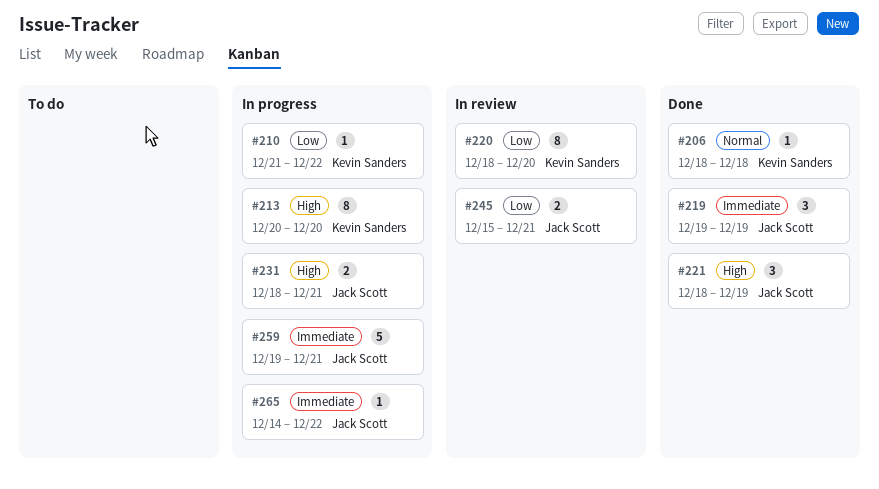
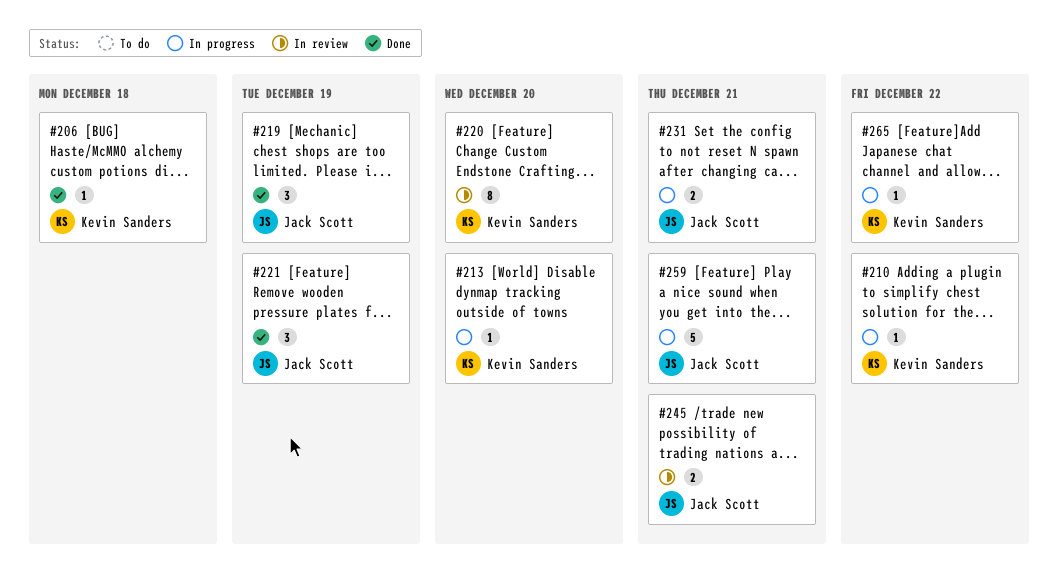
#213, estimate: 8 -> 1
#265, owner: Jack Scott -> Kevin Sanders

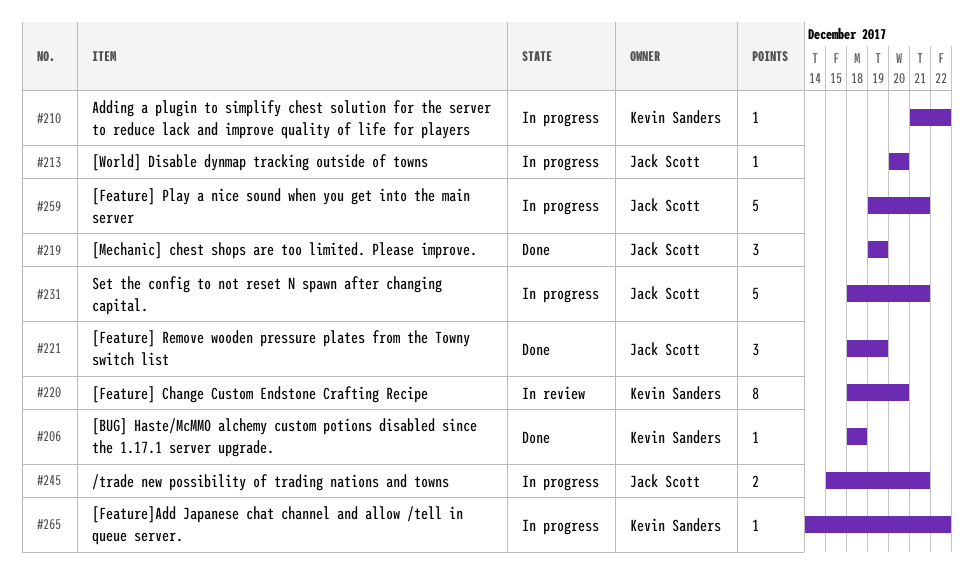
#213, owner: Kevin Sanders -> Jack Scott
#231, estimate: 2 -> 5
#245, status: In review -> In progress

